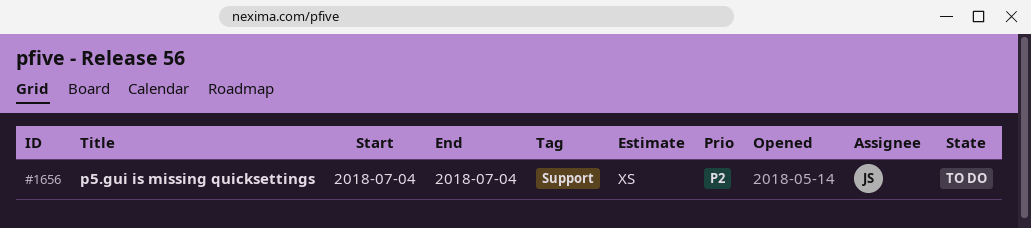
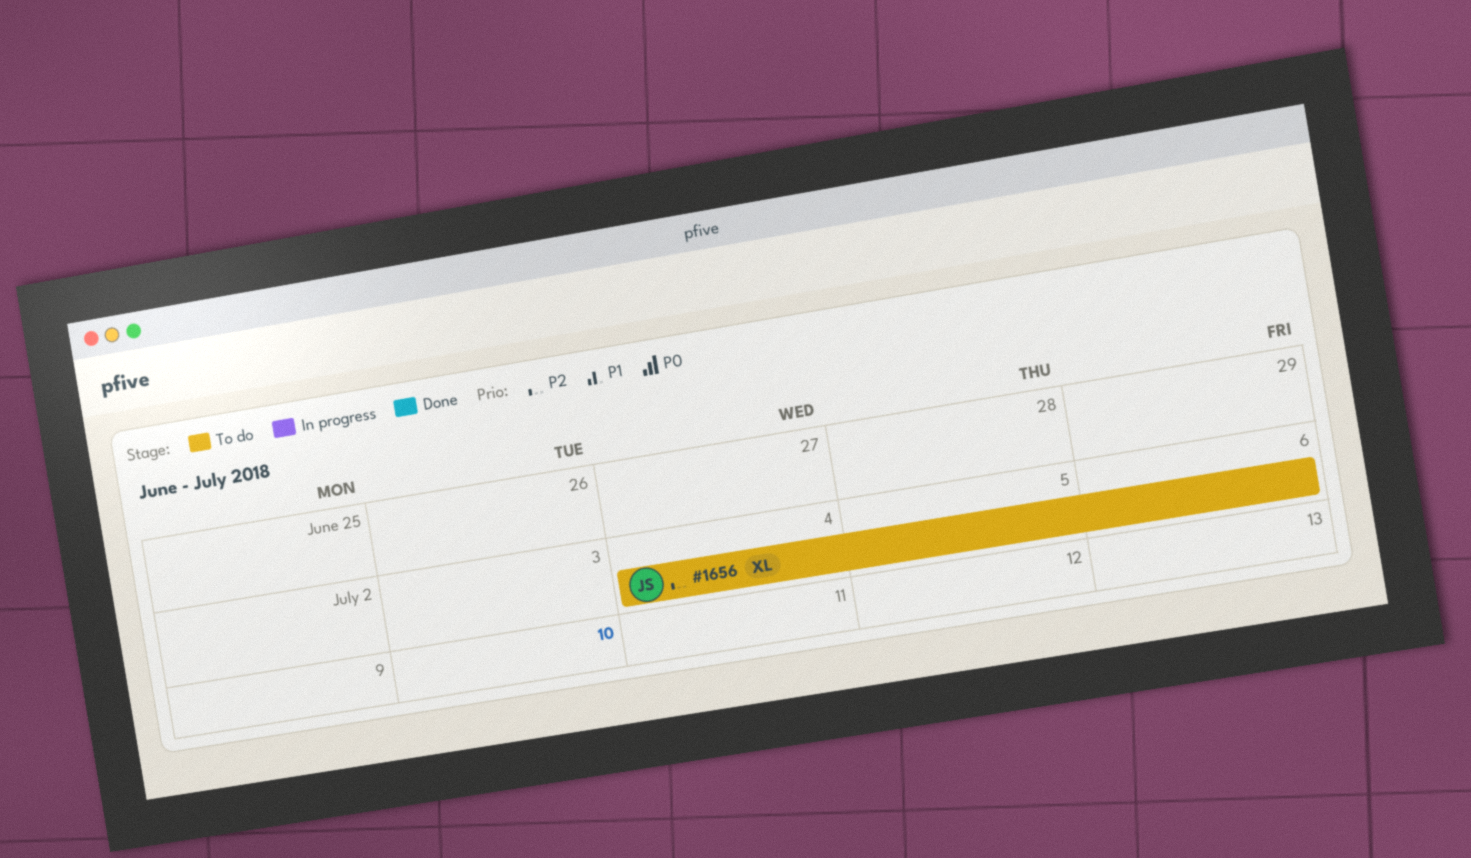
#1656, estimate: XS -> XL
#1656, due: Jul 4 -> Jul 6

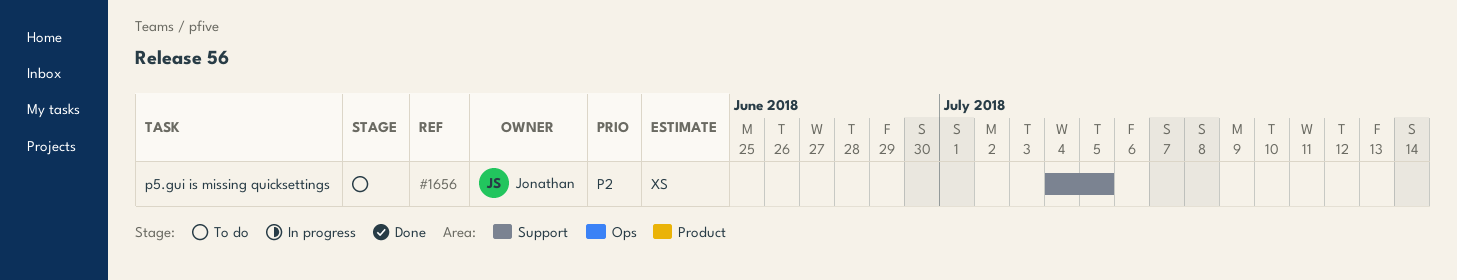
#1656, estimate: XL -> XS
#1656, due: Jul 6 -> Jul 5

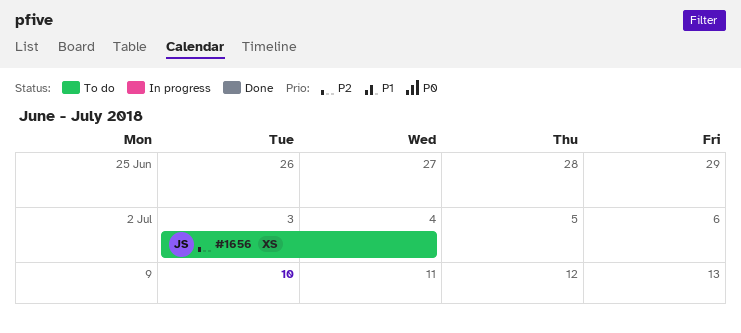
#1656, start: Jul 4 -> Jul 3
#1656, due: Jul 5 -> Jul 4

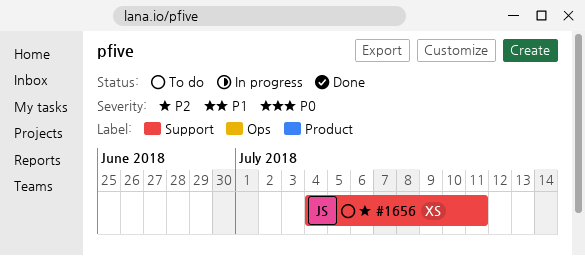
#1656, start: Jul 3 -> Jul 4
#1656, due: Jul 4 -> Jul 11

